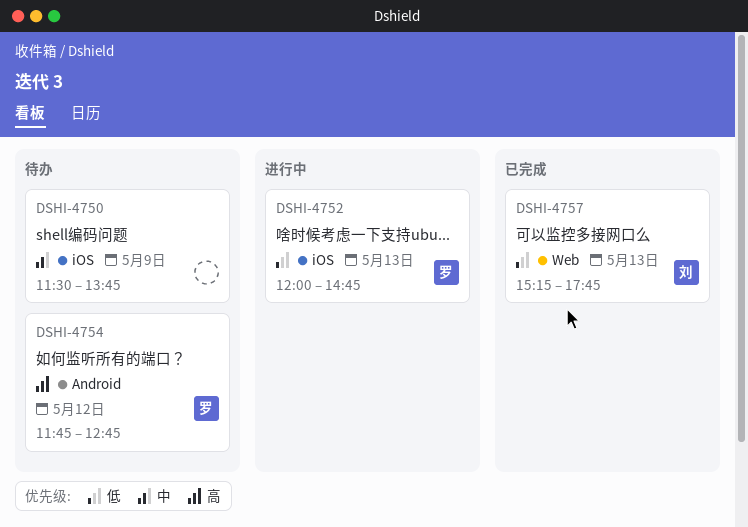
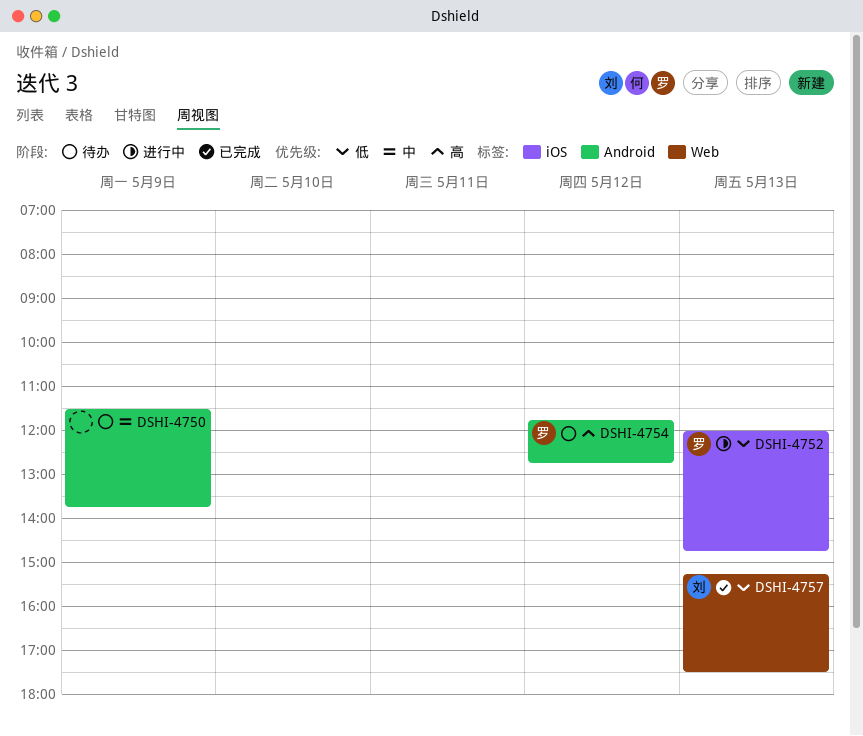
DSHI-4750, label: iOS -> Android
DSHI-4757, ends: 17:45 -> 17:30

